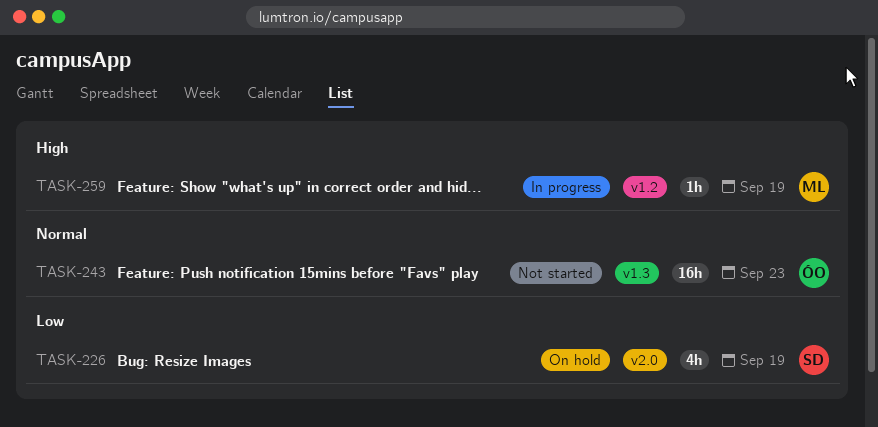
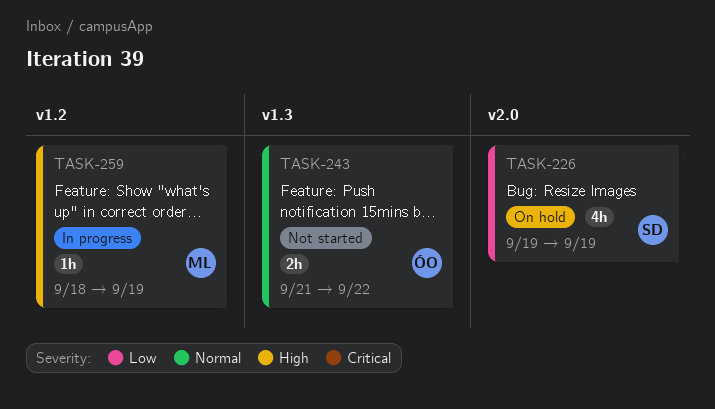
TASK-243, estimate: 16h -> 2h
TASK-243, due: Sep 23 -> Sep 22

